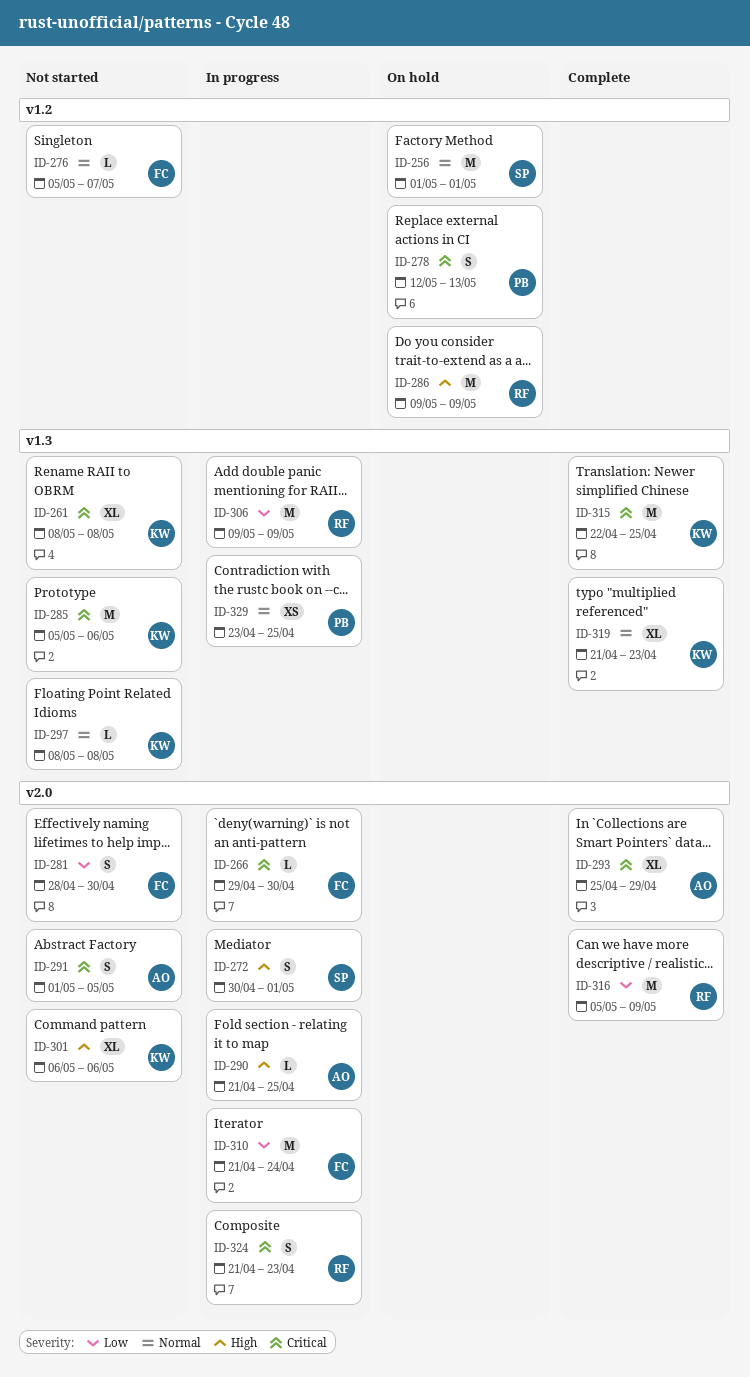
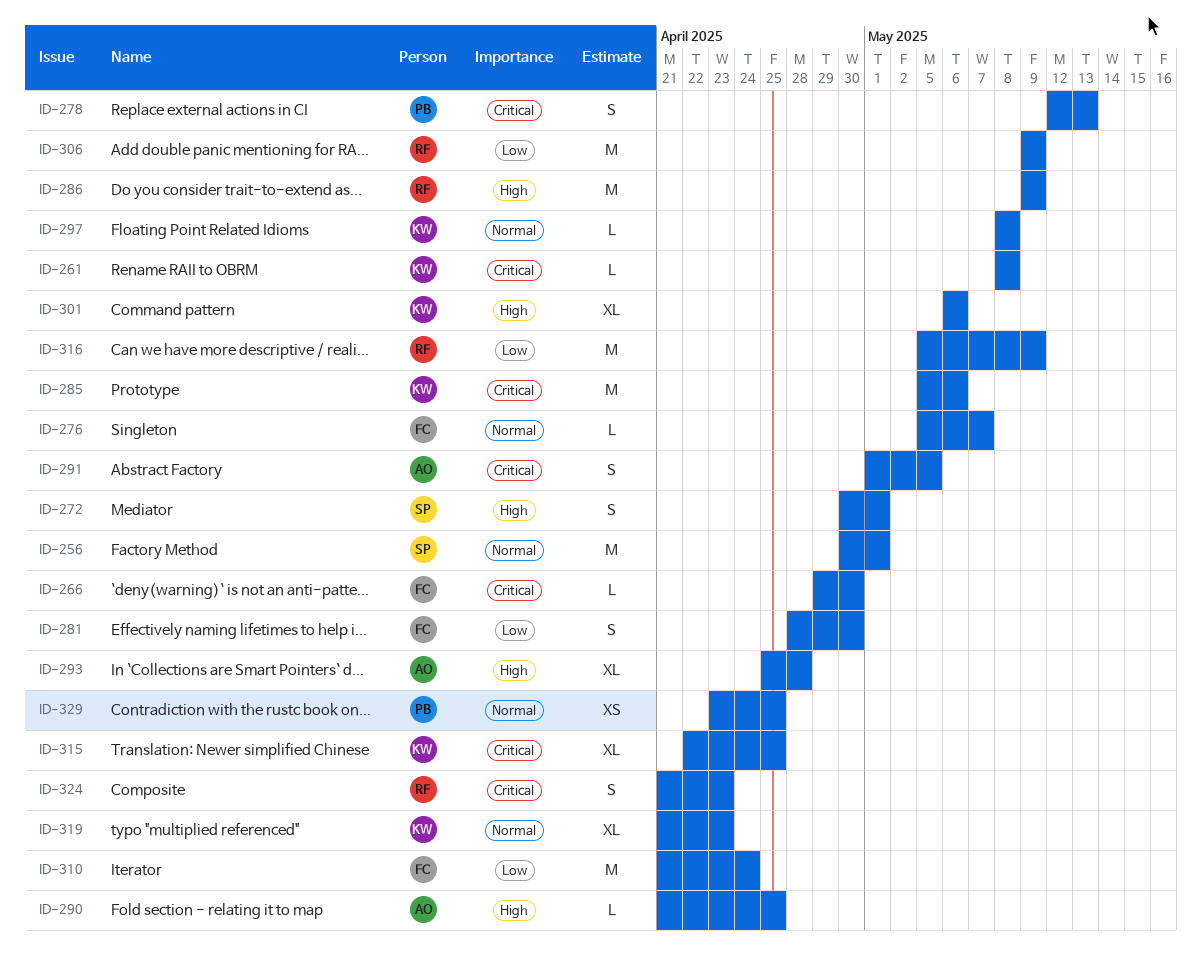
ID-256, start: May 1 -> Apr 30
ID-261, estimate: XL -> L
ID-293, priority: Critical -> High
ID-293, due: Apr 29 -> Apr 28
ID-315, estimate: M -> XL

